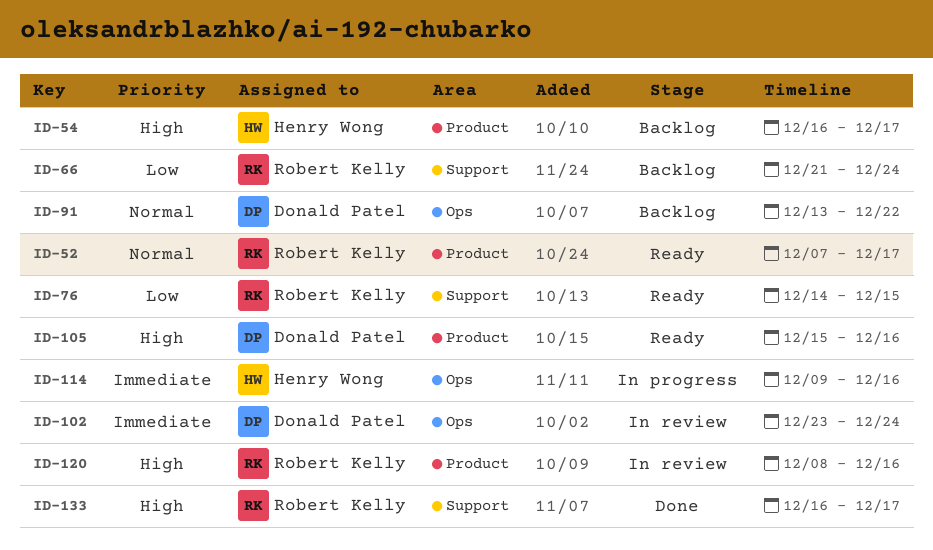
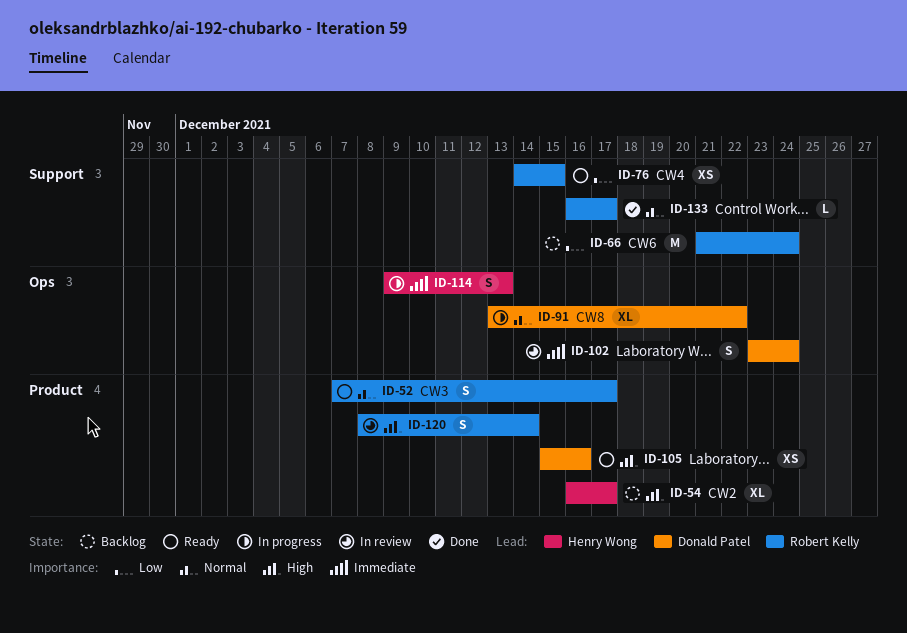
ID-91, status: Backlog -> In progress
ID-114, due: Dec 16 -> Dec 13
ID-120, due: Dec 16 -> Dec 14
ID-133, priority: High -> Normal

